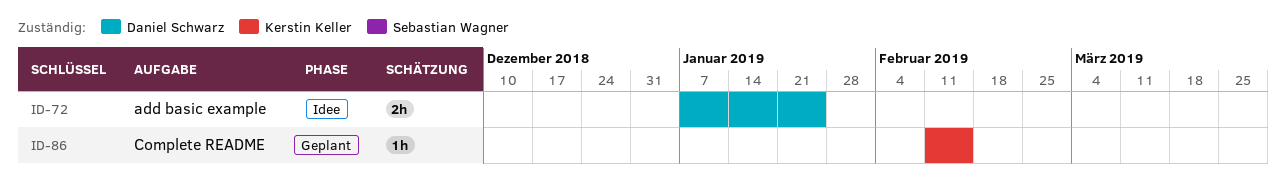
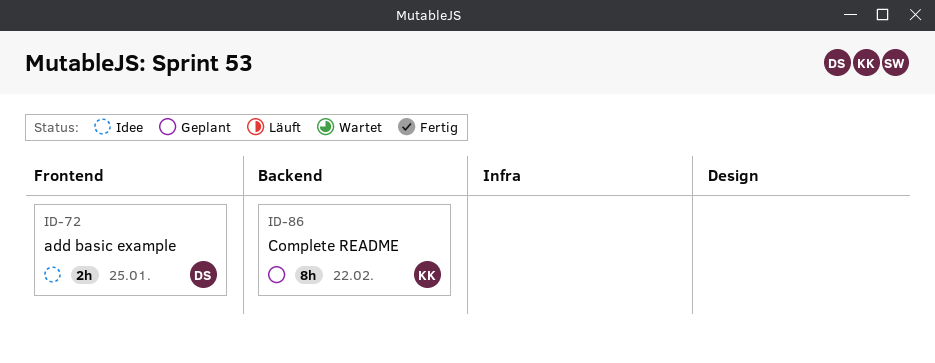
ID-86, estimate: 1h -> 8h
ID-86, due: Feb 15 -> Feb 22

